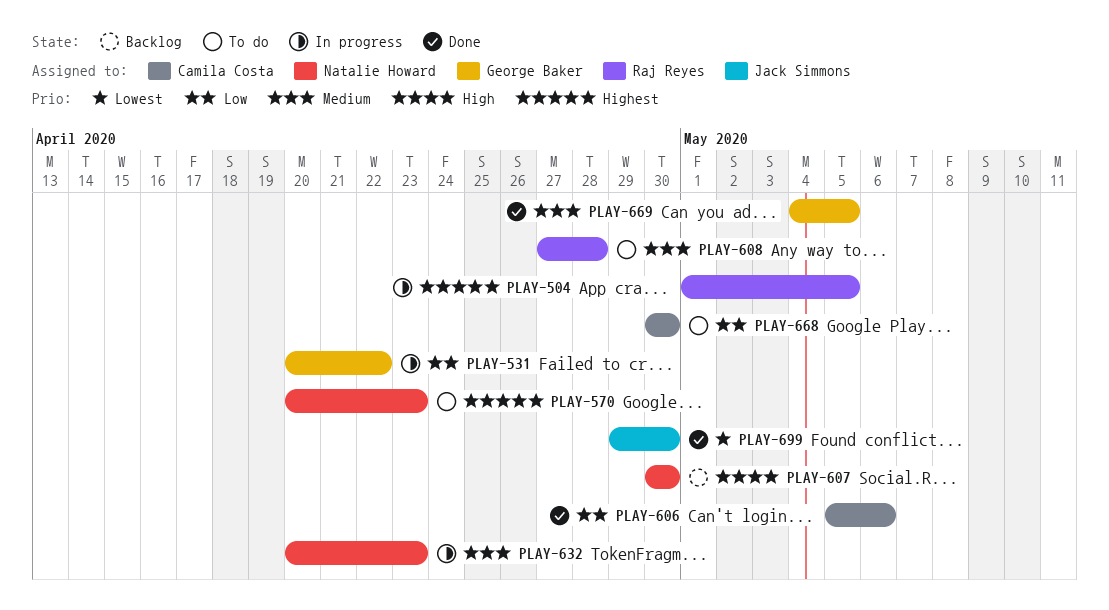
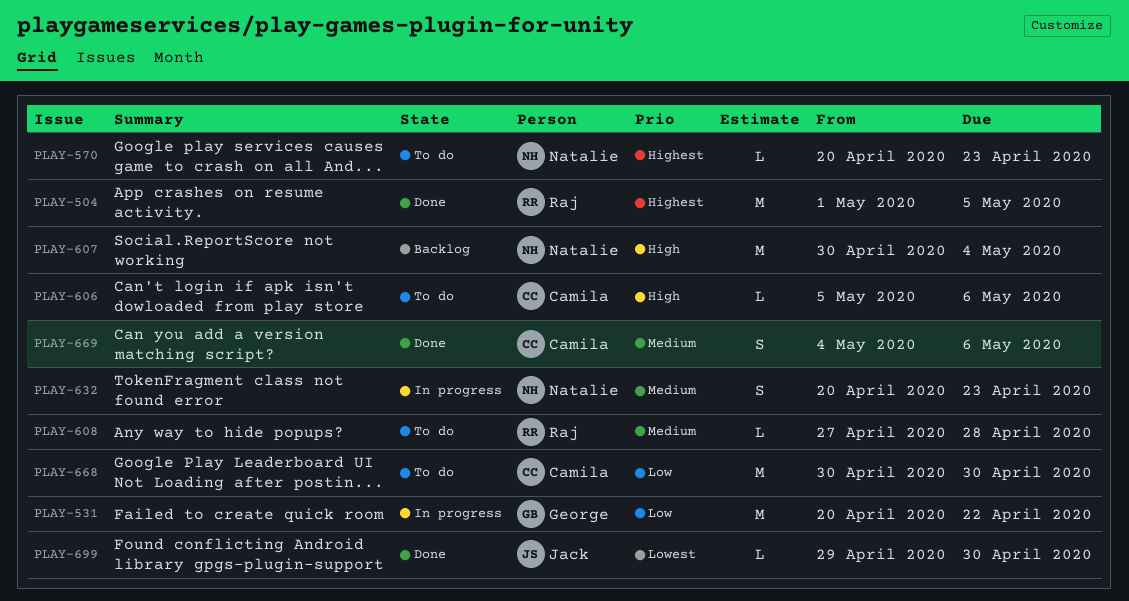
PLAY-504, status: In progress -> Done
PLAY-606, status: Done -> To do
PLAY-606, priority: Low -> High
PLAY-607, due: Apr 30 -> May 4
PLAY-669, owner: George Baker -> Camila Costa
PLAY-669, due: May 5 -> May 6

